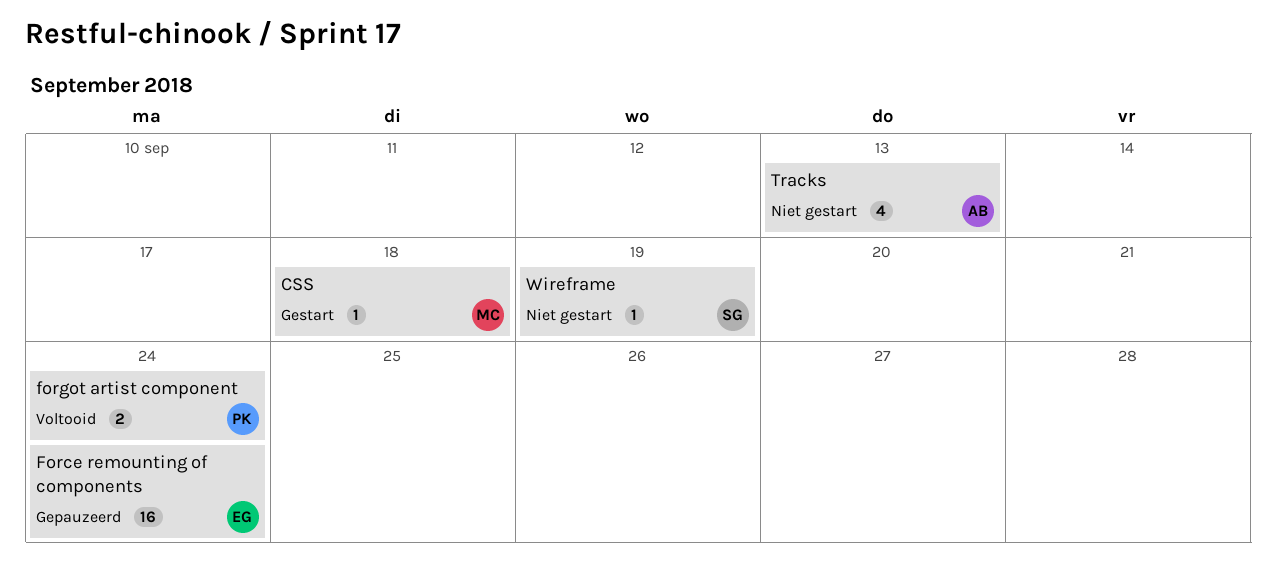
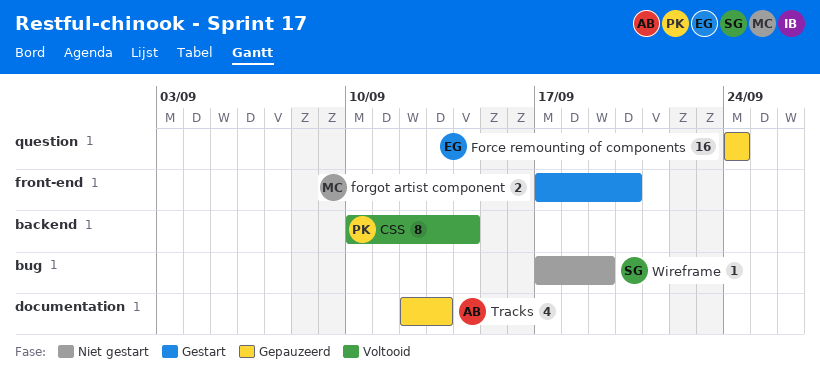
CSS, status: Gestart -> Voltooid
CSS, owner: MC -> PK
CSS, estimate: 1 -> 8
CSS, due: Sep 18 -> Sep 14
forgot artist component, status: Voltooid -> Gestart
forgot artist component, owner: PK -> MC
forgot artist component, due: Sep 24 -> Sep 20
Tracks, status: Niet gestart -> Gepauzeerd

